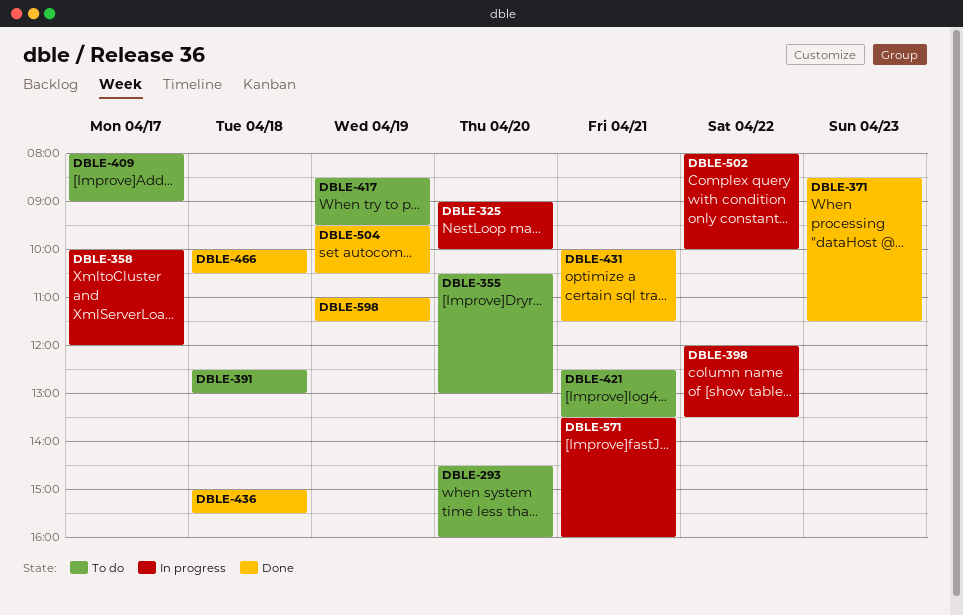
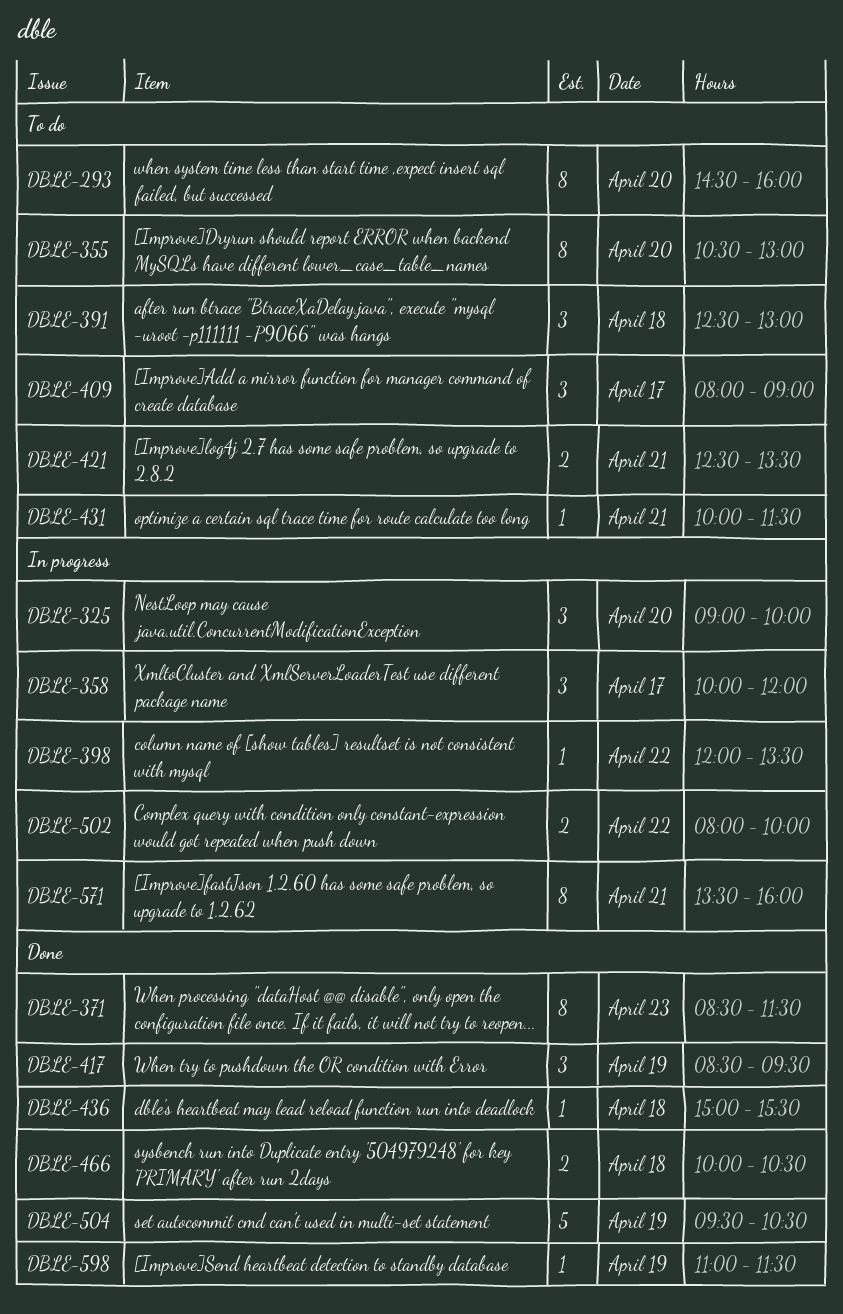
DBLE-417, status: To do -> Done
DBLE-431, status: Done -> To do

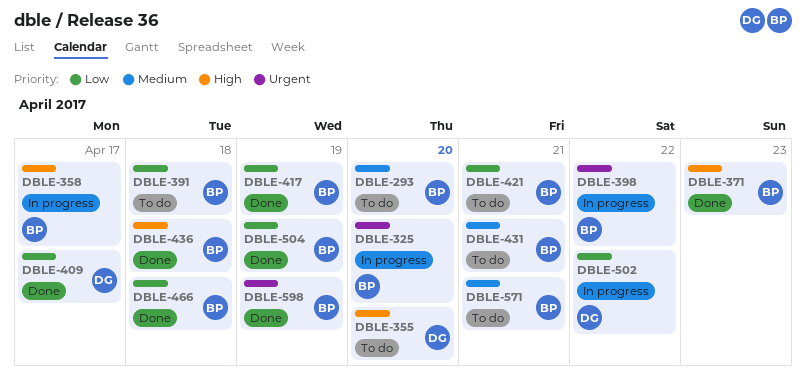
DBLE-409, status: To do -> Done
DBLE-571, status: In progress -> To do

